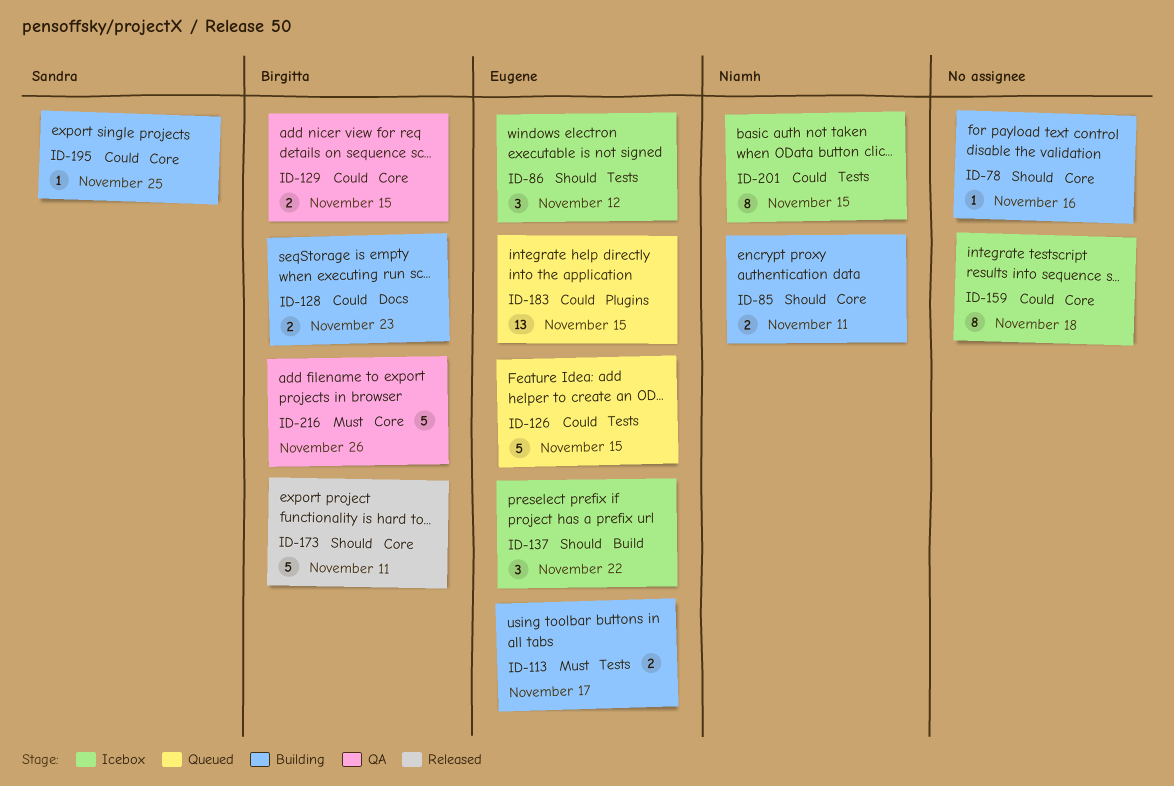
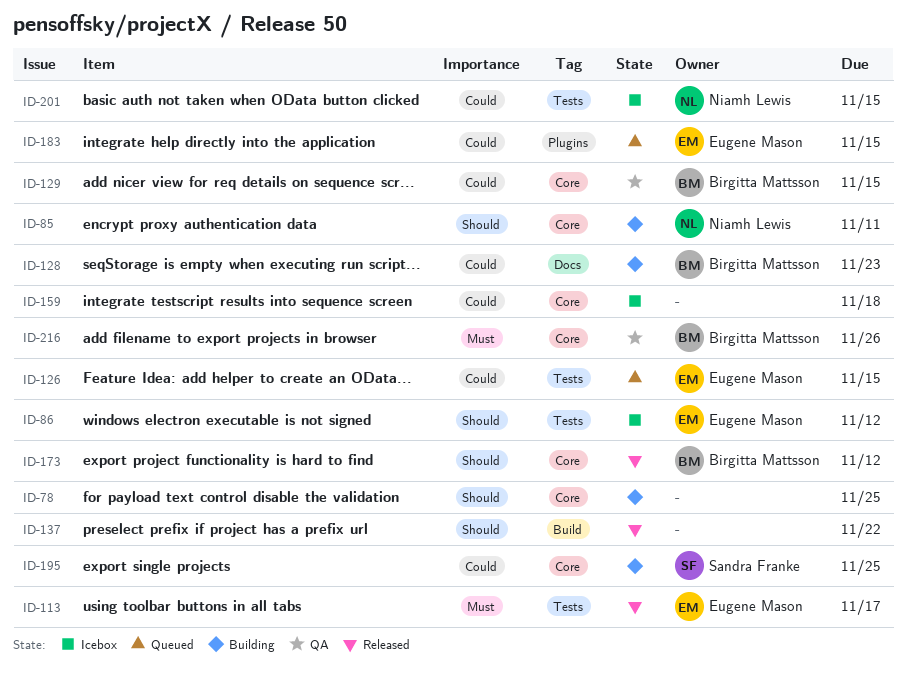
ID-78, due: Nov 16 -> Nov 25
ID-113, status: Building -> Released
ID-137, status: Icebox -> Released
ID-137, owner: Eugene Mason -> none
ID-173, due: Nov 11 -> Nov 12

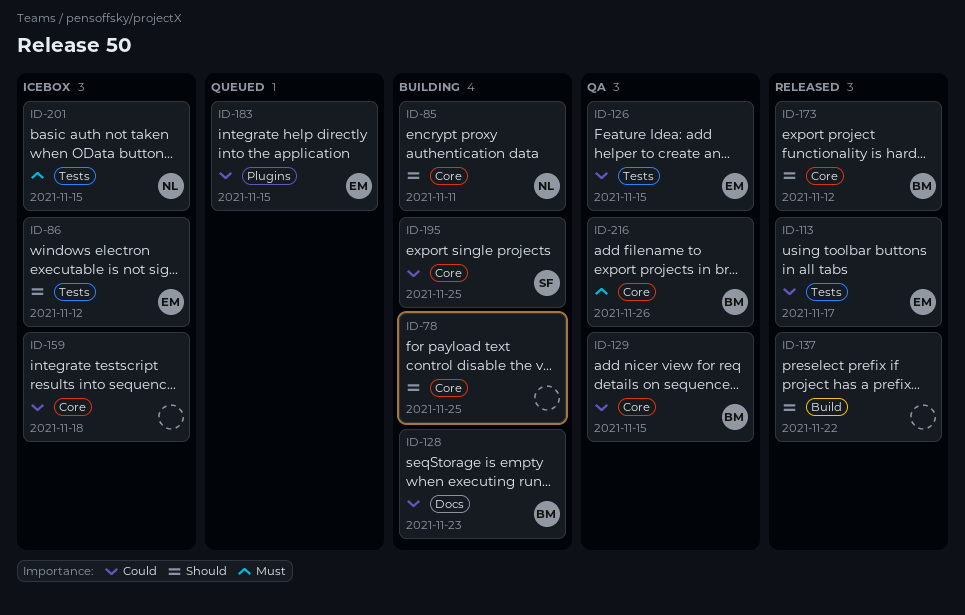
ID-113, priority: Must -> Could
ID-126, status: Queued -> QA
ID-201, priority: Could -> Must

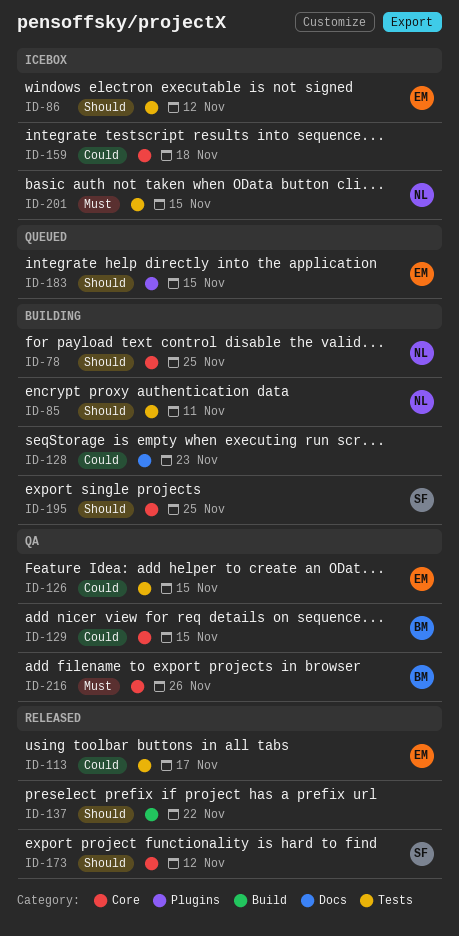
ID-78, owner: none -> NL
ID-85, label: Core -> Tests
ID-128, owner: BM -> none
ID-173, owner: BM -> SF
ID-183, priority: Could -> Should
ID-195, priority: Could -> Should

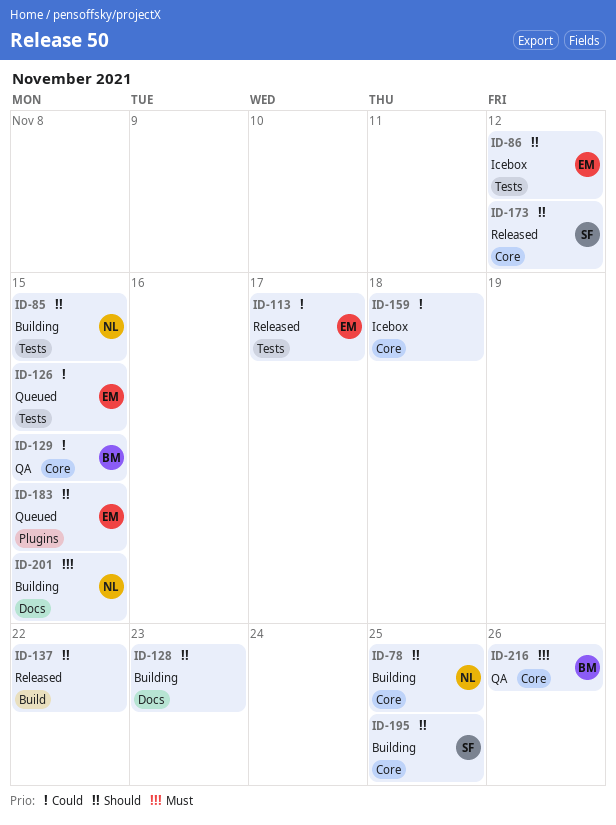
ID-85, due: Nov 11 -> Nov 15
ID-126, status: QA -> Queued
ID-128, priority: Could -> Should
ID-201, status: Icebox -> Building
ID-201, label: Tests -> Docs

